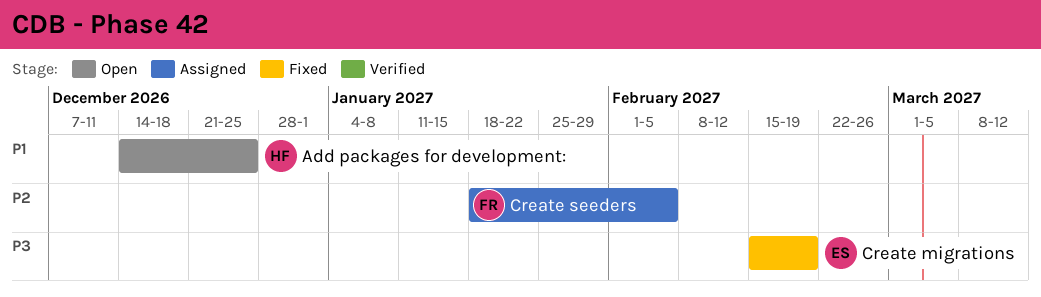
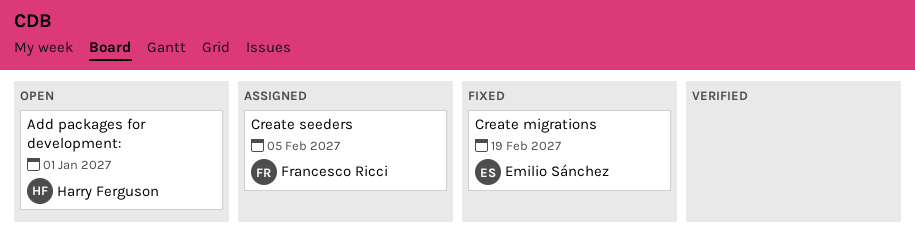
Add packages for development:, due: Dec 25 -> Jan 1

